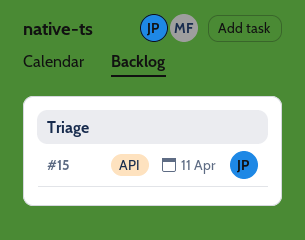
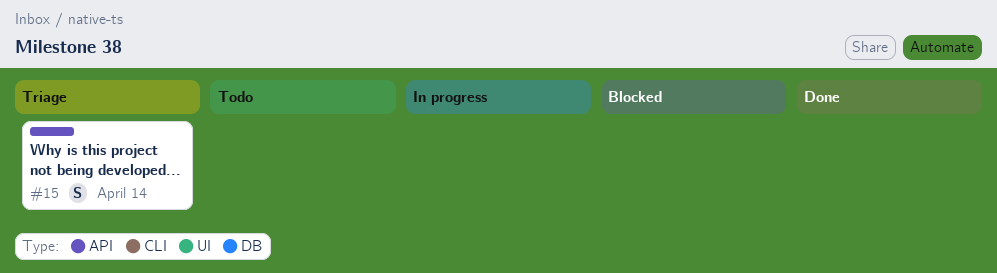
#15, due: Apr 11 -> Apr 14

